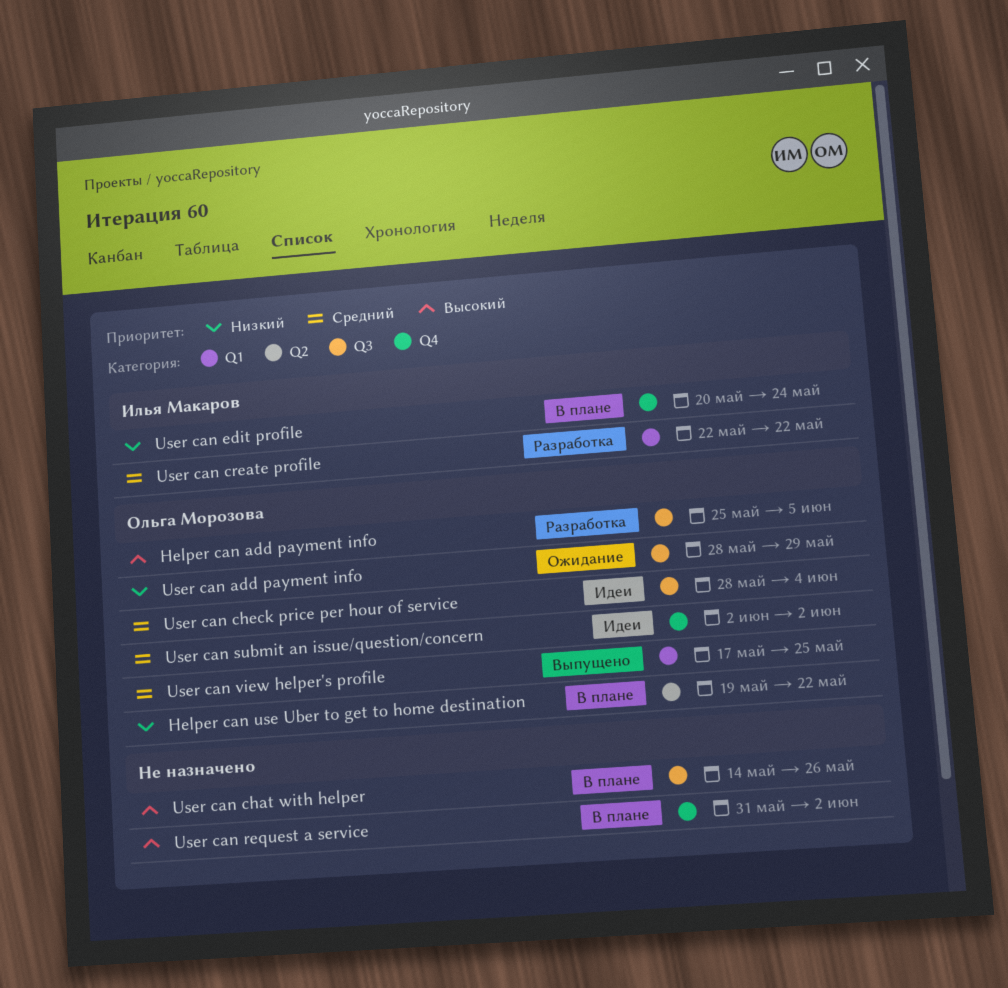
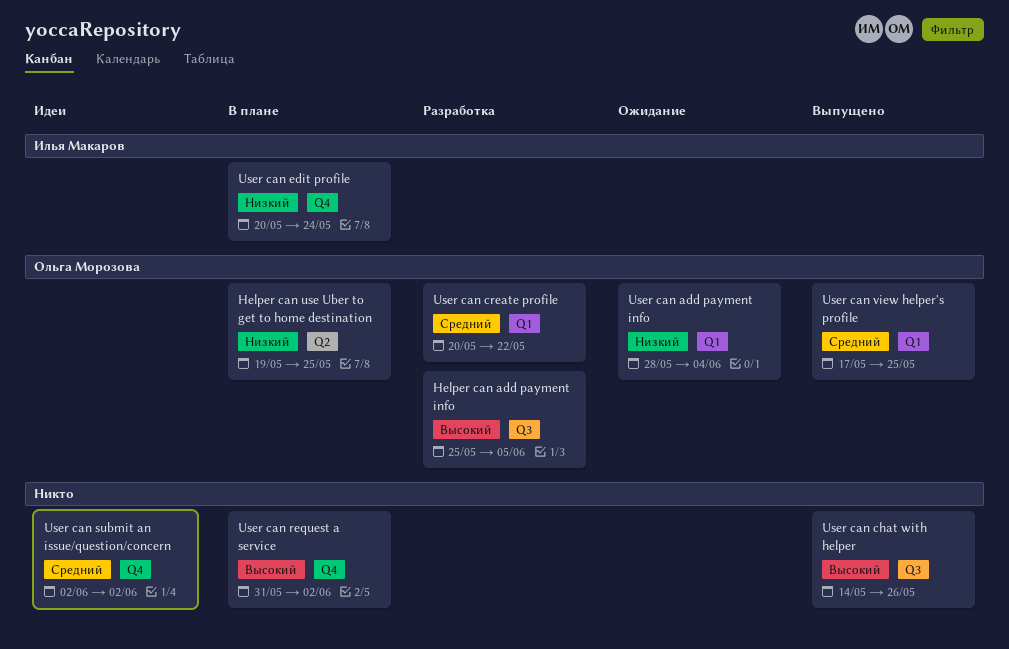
Helper can use Uber to get to home destination, due: May 22 -> May 25
User can add payment info, label: Q3 -> Q1
User can add payment info, due: May 29 -> Jun 4
User can chat with helper, status: В плане -> Выпущено
User can check price per hour of service: present -> none
User can create profile, owner: Илья Макаров -> Ольга Морозова
User can create profile, start: May 22 -> May 20
User can submit an issue/question/concern, owner: Ольга Морозова -> none

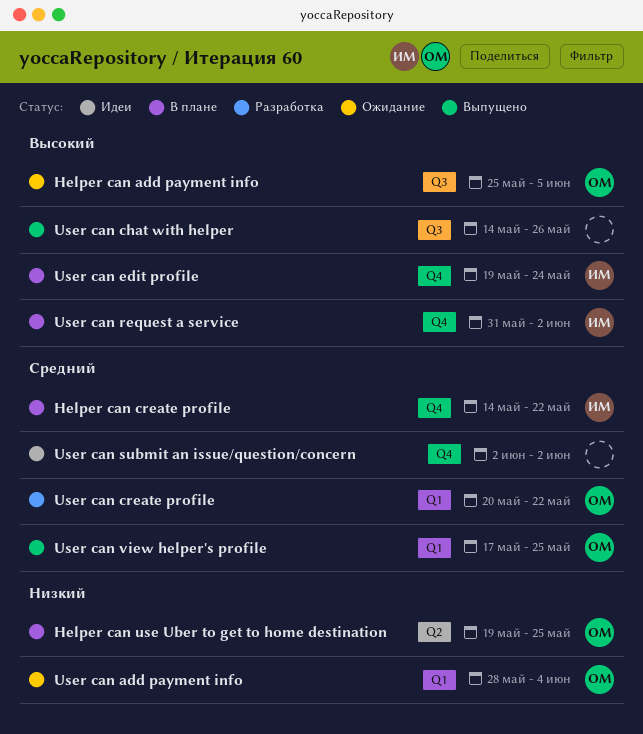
Helper can add payment info, status: Разработка -> Ожидание
Helper can create profile: none -> present
User can edit profile, priority: Низкий -> Высокий
User can edit profile, start: May 20 -> May 19
User can request a service, owner: none -> Илья Макаров

